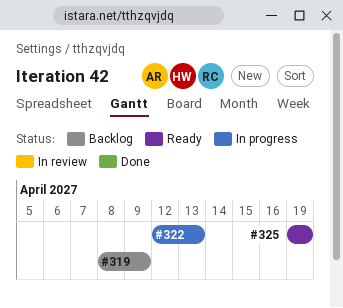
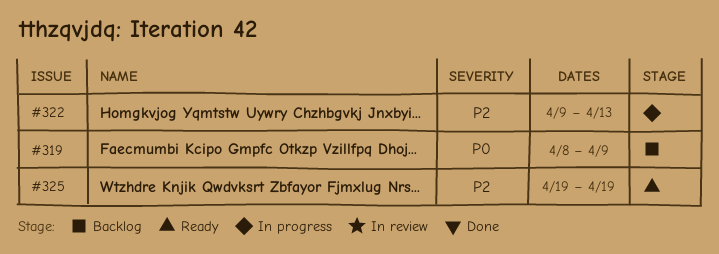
#322, start: Apr 12 -> Apr 9

